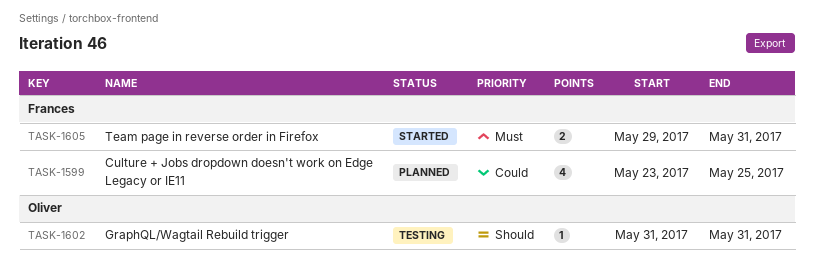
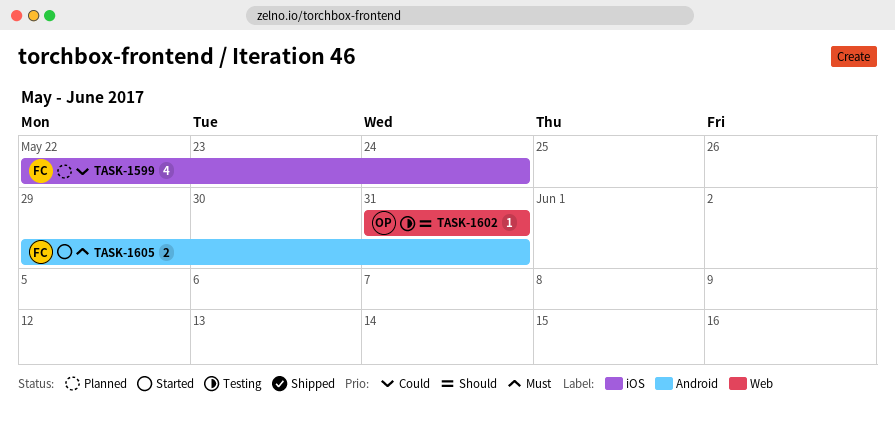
TASK-1599, start: May 23 -> May 22
TASK-1599, due: May 25 -> May 24

